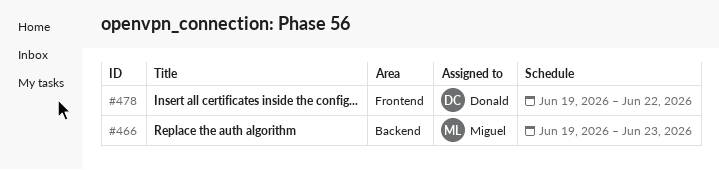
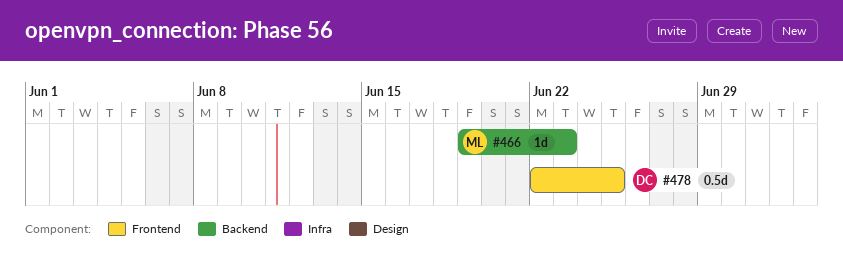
#478, start: Jun 19 -> Jun 22
#478, due: Jun 22 -> Jun 25

